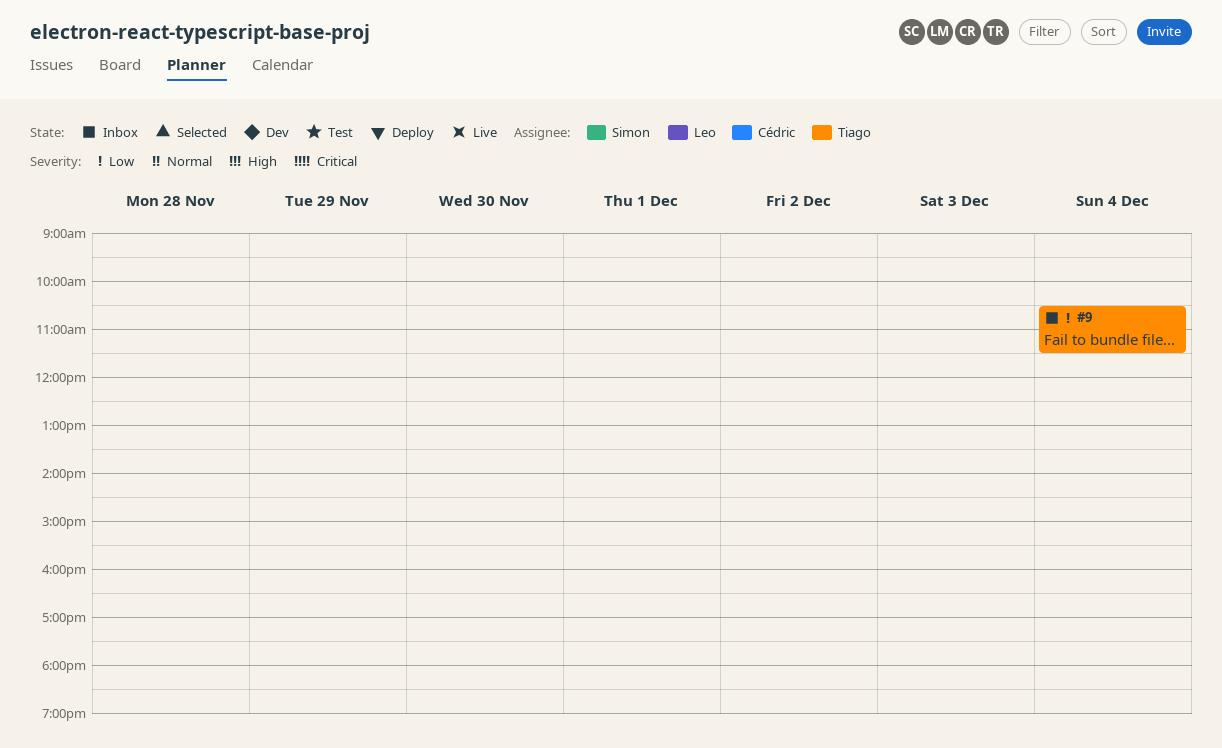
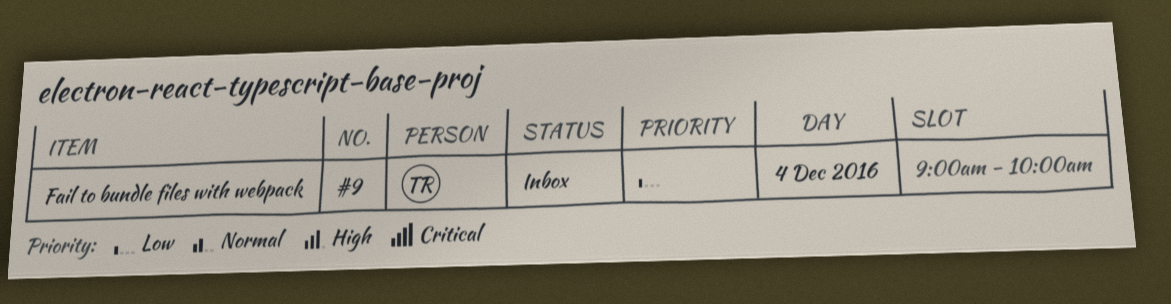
#9, begins: 10:30 -> 09:00
#9, ends: 11:30 -> 10:00

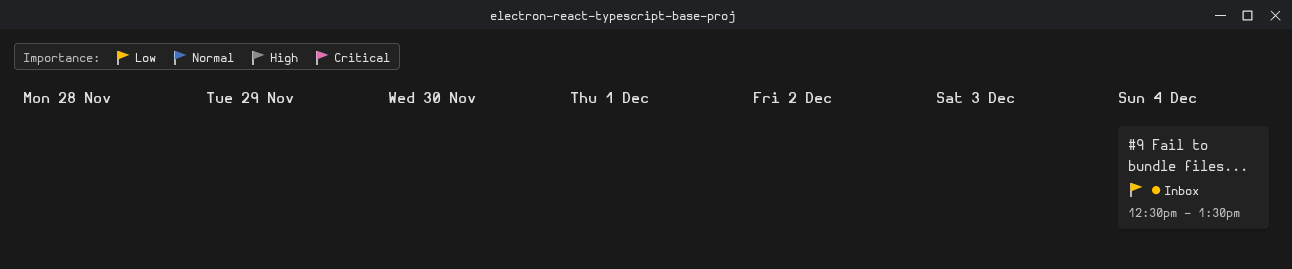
#9, begins: 09:00 -> 12:30
#9, ends: 10:00 -> 13:30

